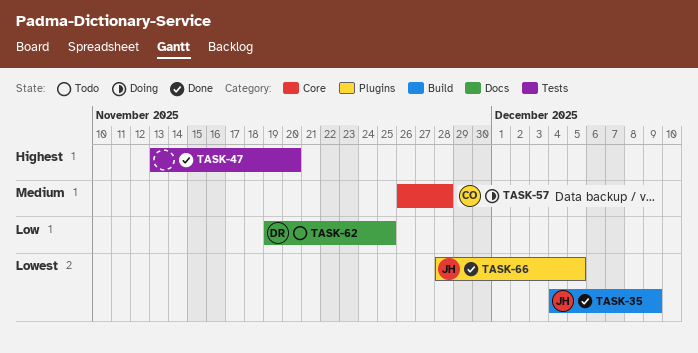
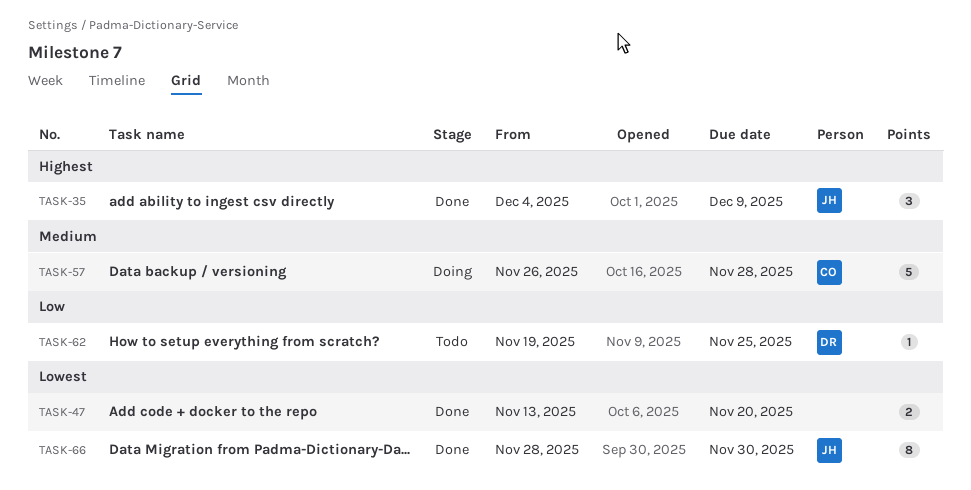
TASK-35, priority: Lowest -> Highest
TASK-47, priority: Highest -> Lowest
TASK-66, due: Dec 5 -> Nov 30

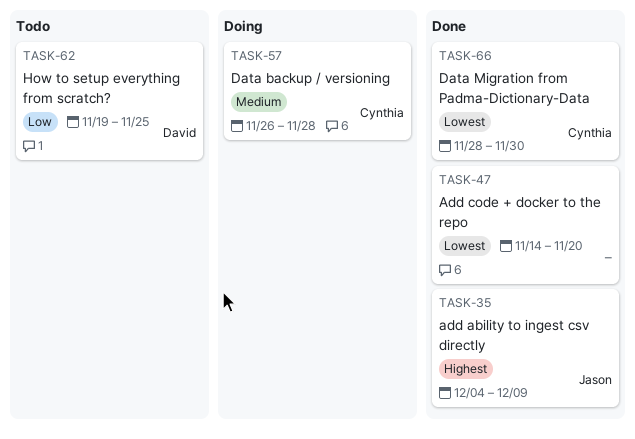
TASK-47, start: Nov 13 -> Nov 14
TASK-66, owner: Jason -> Cynthia

